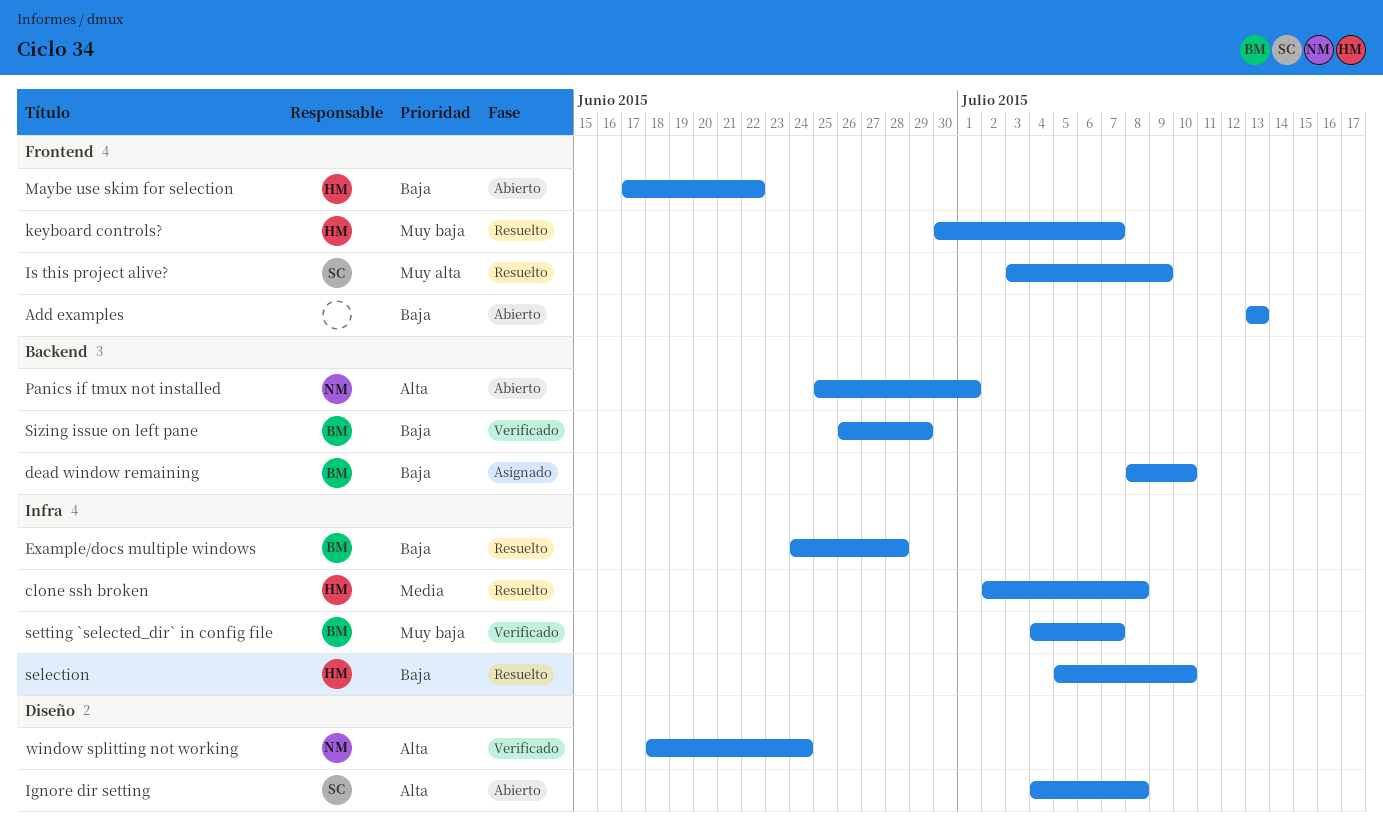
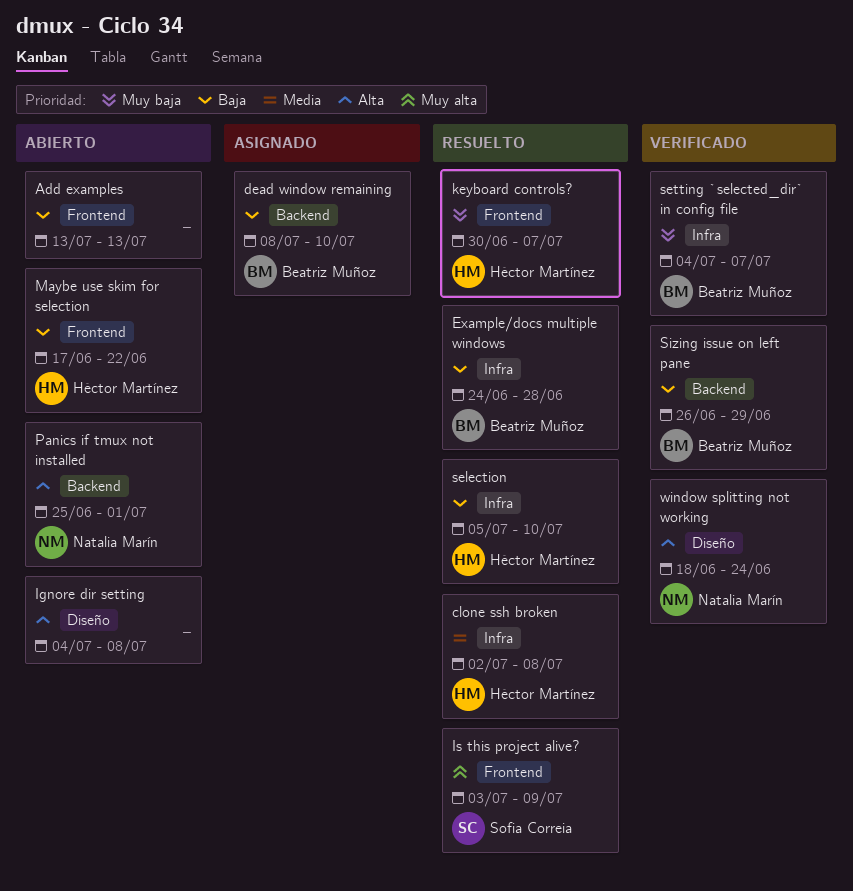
Ignore dir setting, owner: Sofia Correia -> none

